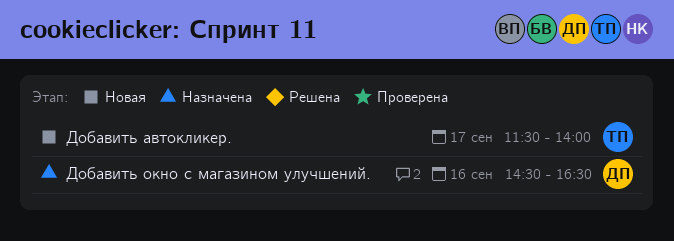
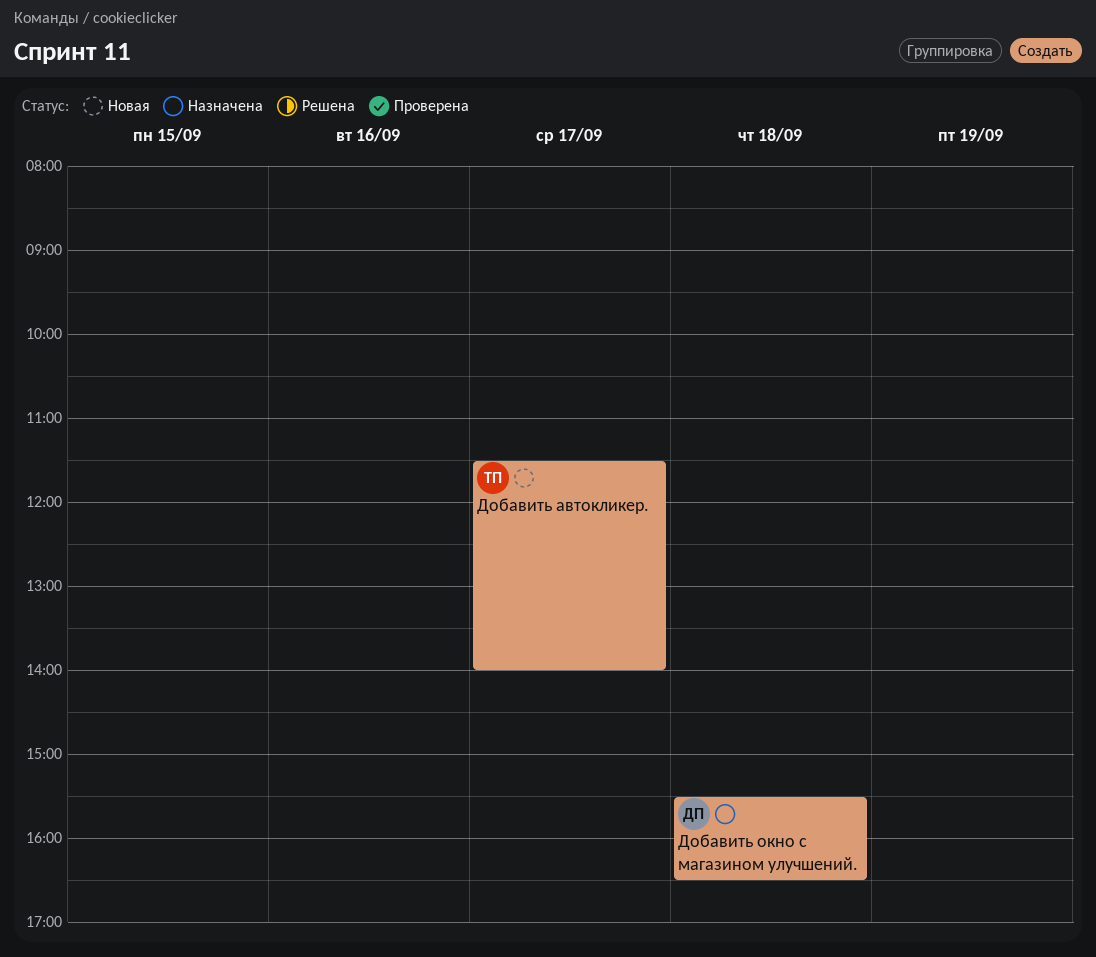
Добавить окно с магазином улучшений., day: Sep 16 -> Sep 18
Добавить окно с магазином улучшений., begins: 14:30 -> 15:30

